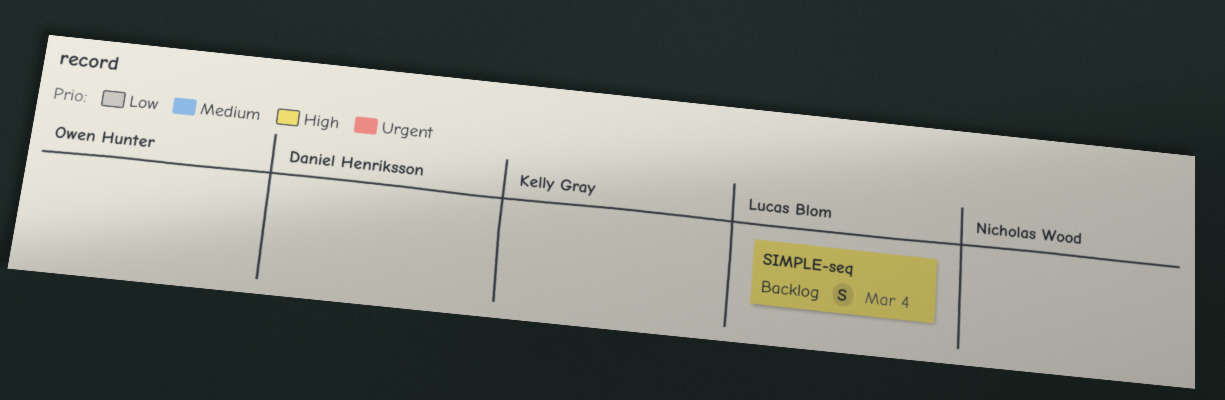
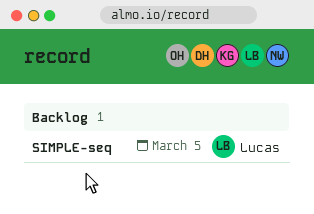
SIMPLE-seq, due: Mar 4 -> Mar 5

